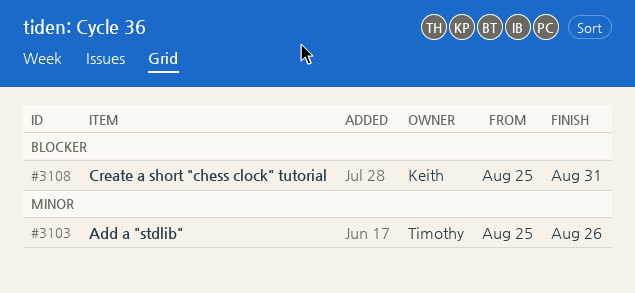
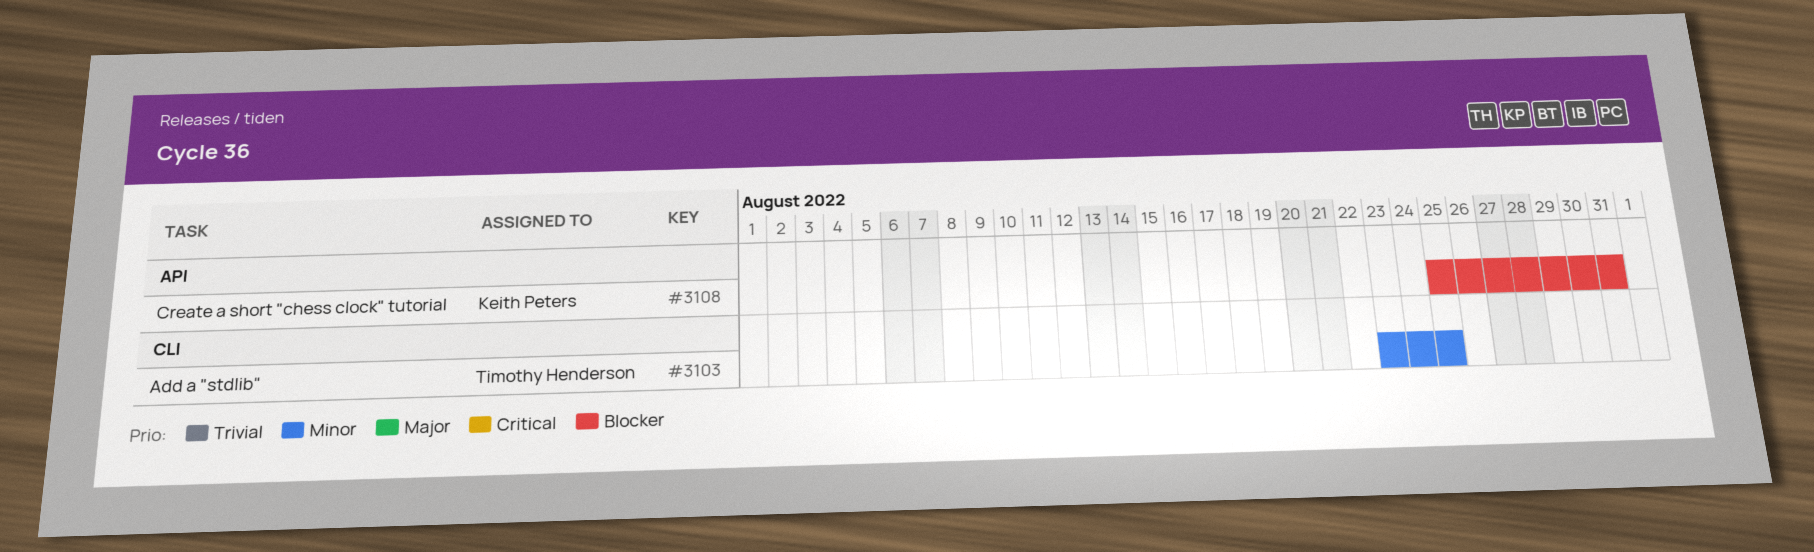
#3103, start: Aug 25 -> Aug 23
#3103, due: Aug 26 -> Aug 25

